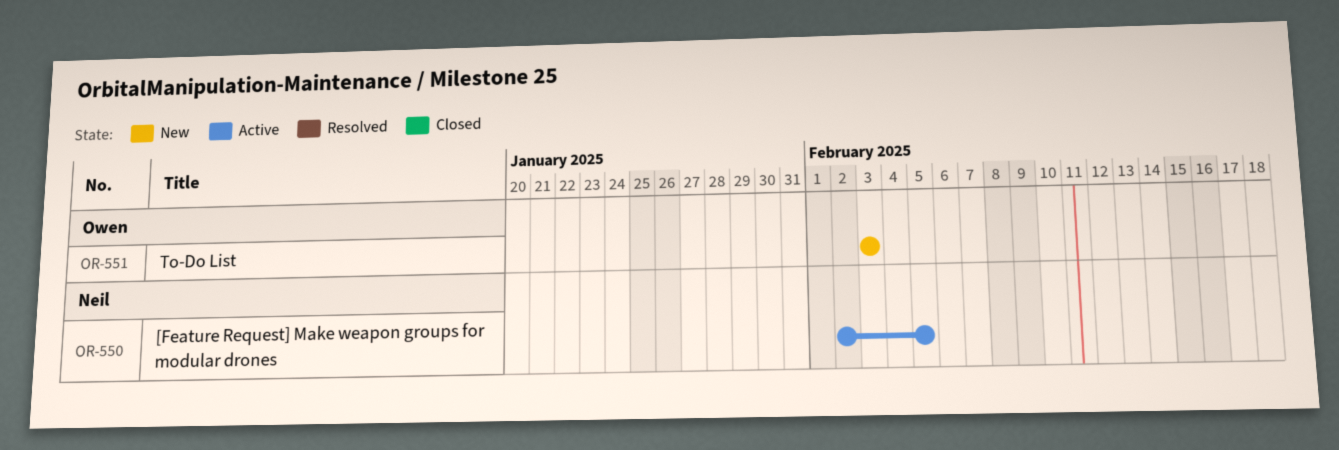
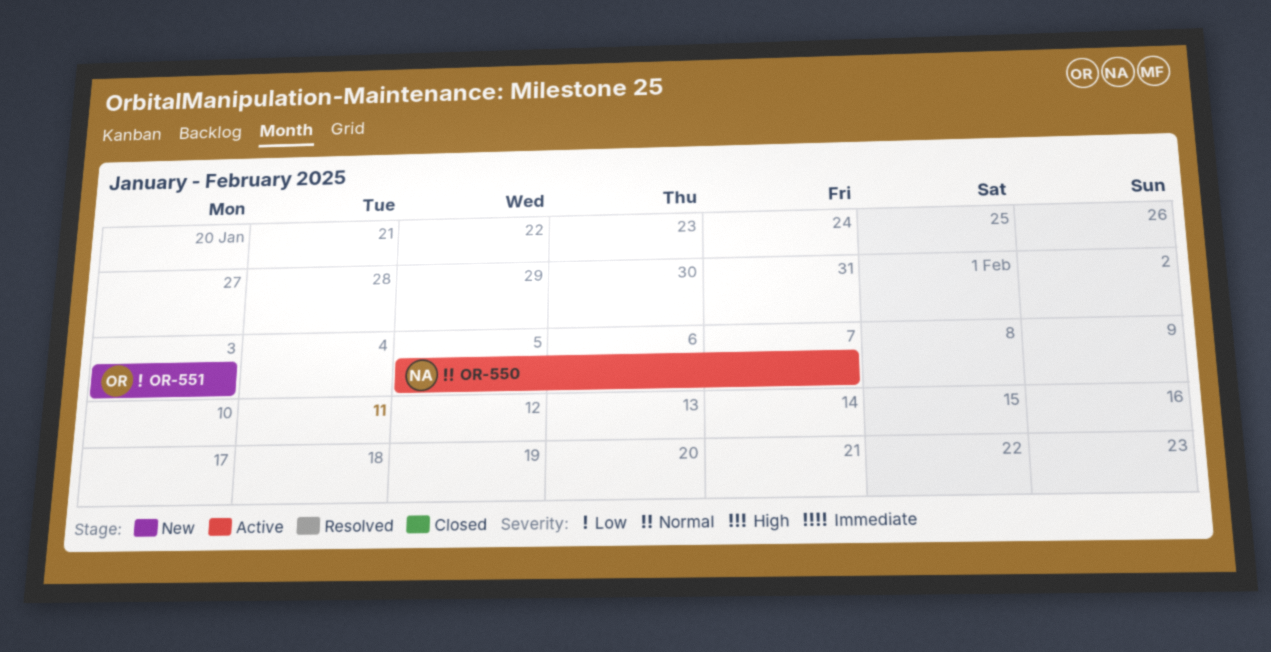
OR-550, start: Feb 2 -> Feb 5
OR-550, due: Feb 5 -> Feb 7

